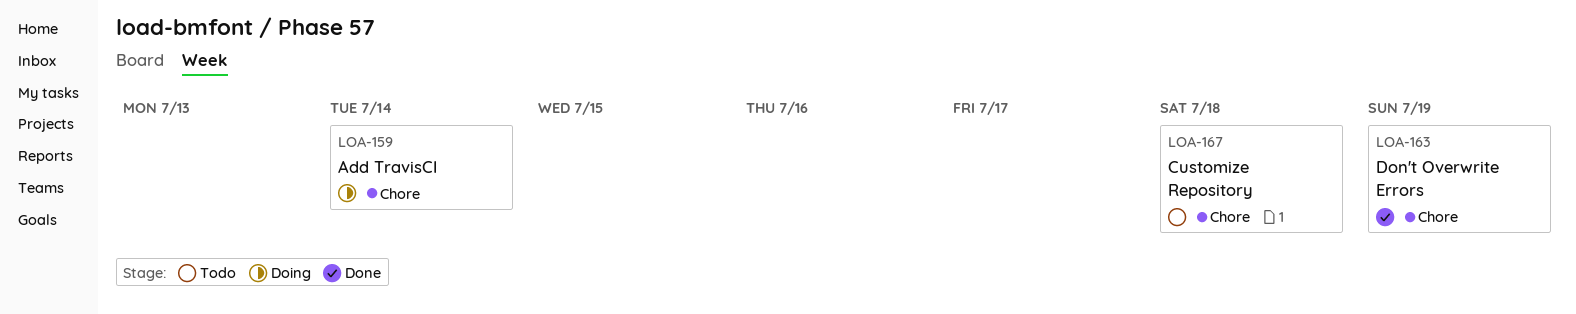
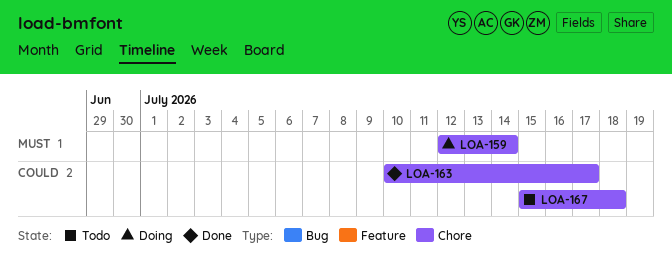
LOA-163, due: Jul 19 -> Jul 17

